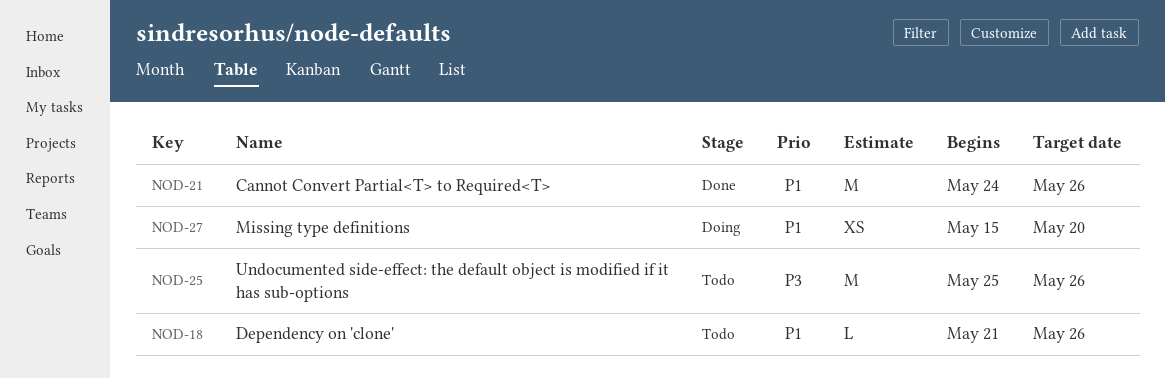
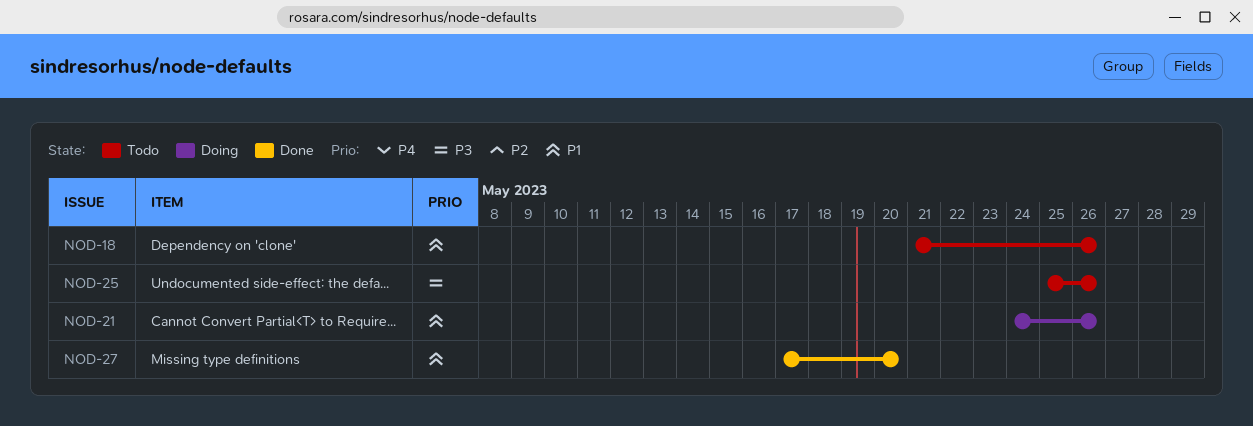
NOD-21, status: Done -> Doing
NOD-27, status: Doing -> Done
NOD-27, start: May 15 -> May 17

